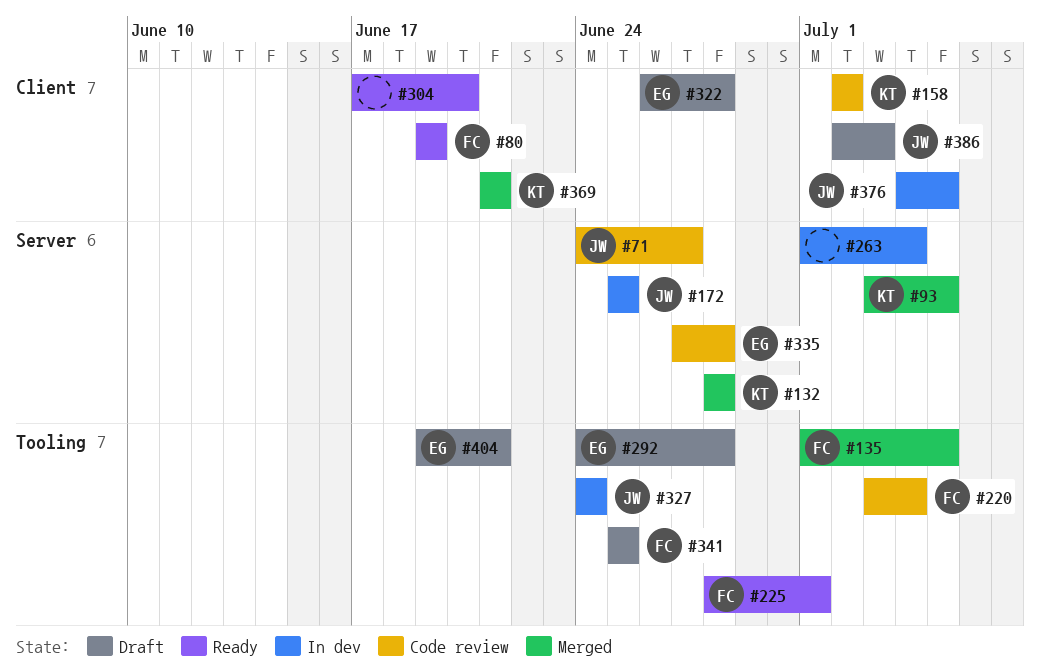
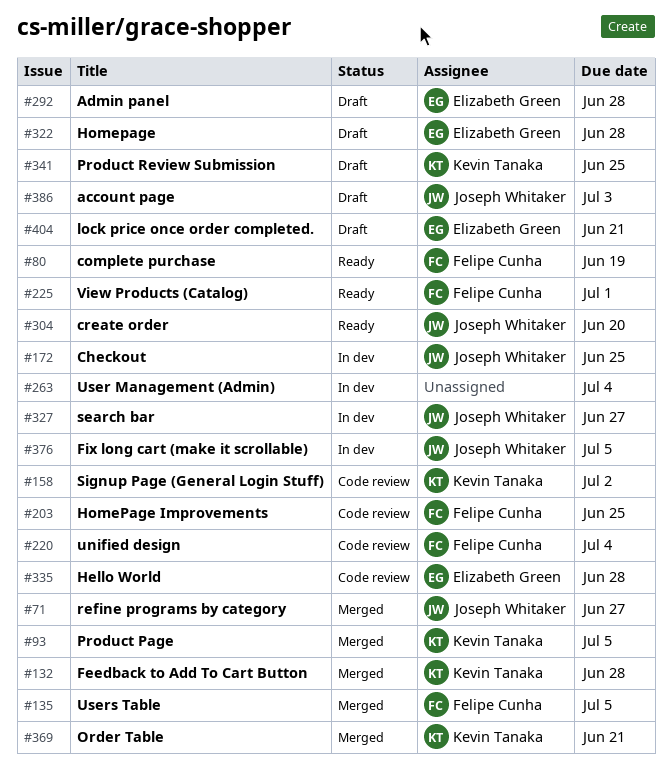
#71, status: Code review -> Merged
#203: none -> present
#304, owner: none -> Joseph Whitaker
#327, due: Jun 24 -> Jun 27
#341, owner: Felipe Cunha -> Kevin Tanaka

